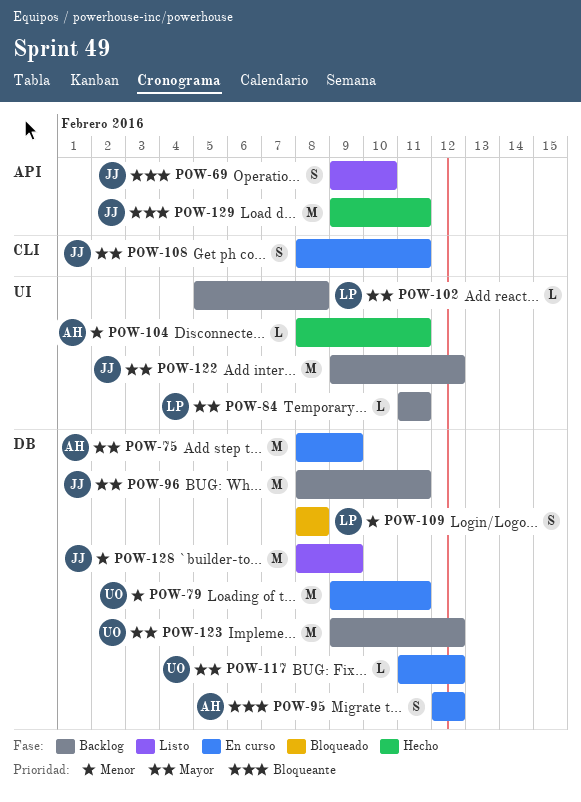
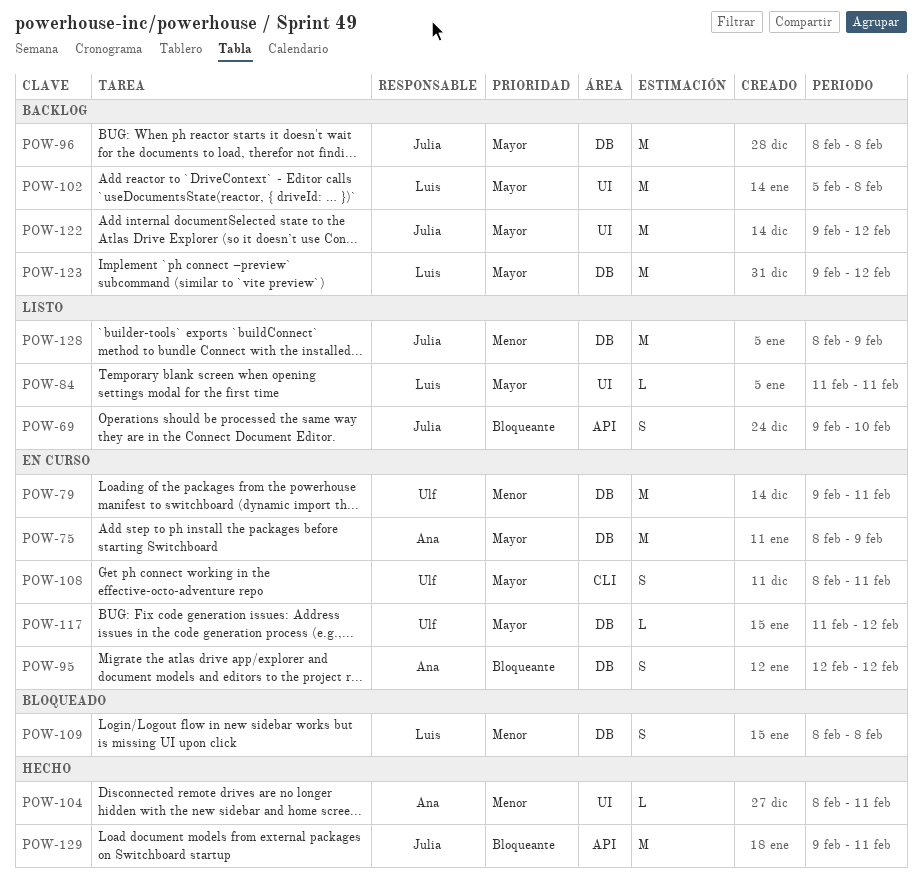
POW-84, status: Backlog -> Listo
POW-96, due: Feb 11 -> Feb 8
POW-102, estimate: L -> M
POW-108, owner: Julia -> Ulf
POW-123, owner: Ulf -> Luis

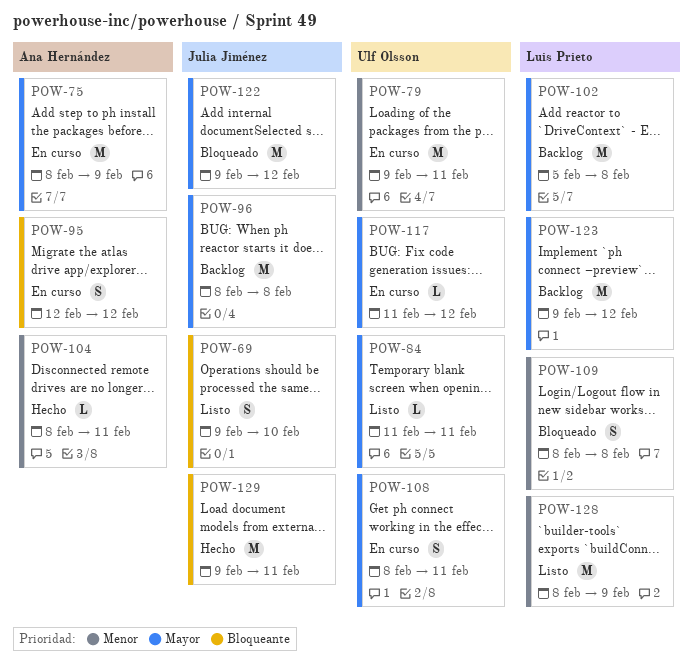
POW-84, owner: Luis Prieto -> Ulf Olsson
POW-122, status: Backlog -> Bloqueado
POW-128, owner: Julia Jiménez -> Luis Prieto

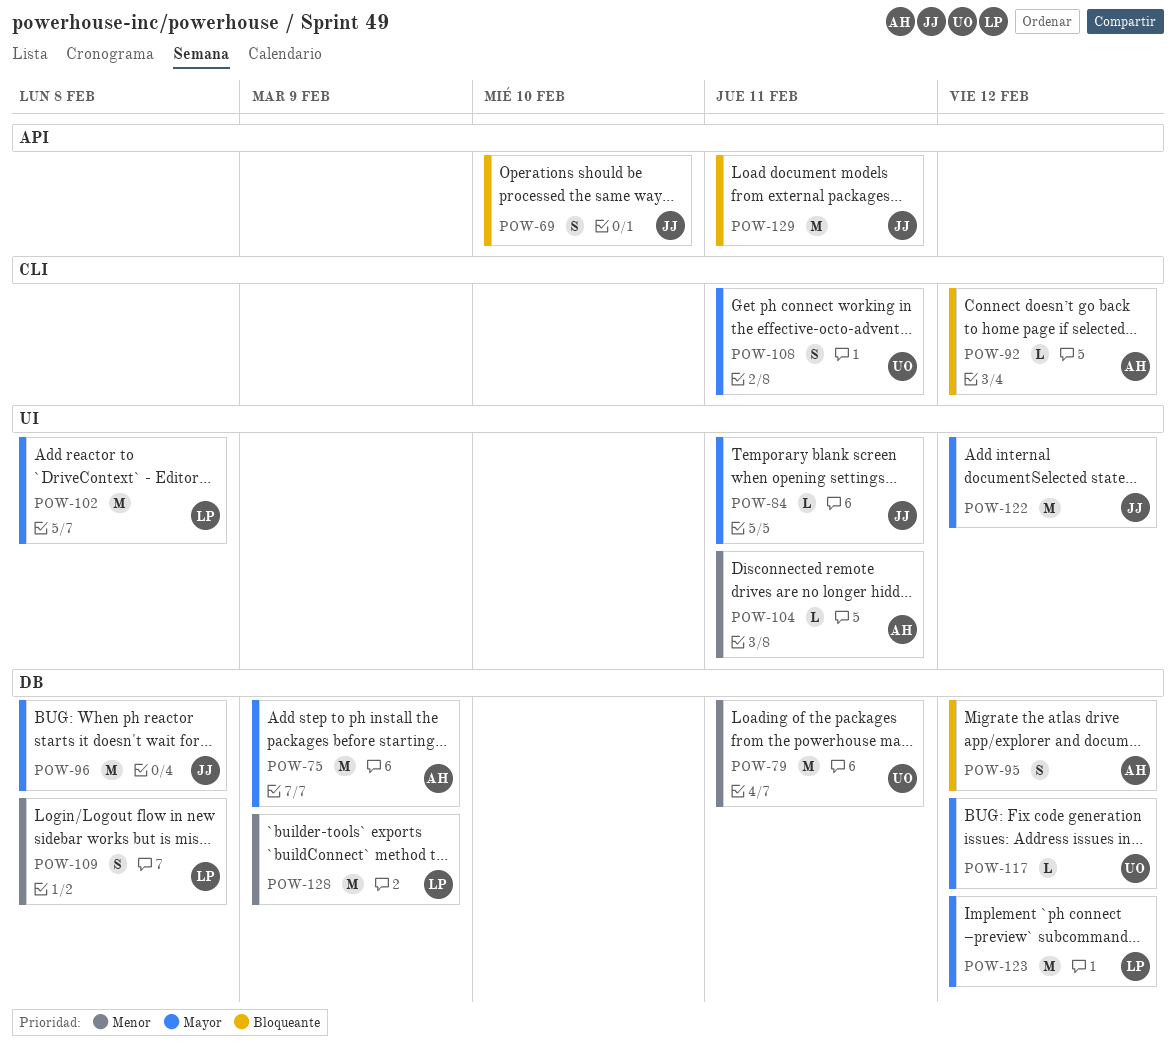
POW-84, owner: Ulf Olsson -> Julia Jiménez
POW-92: none -> present

